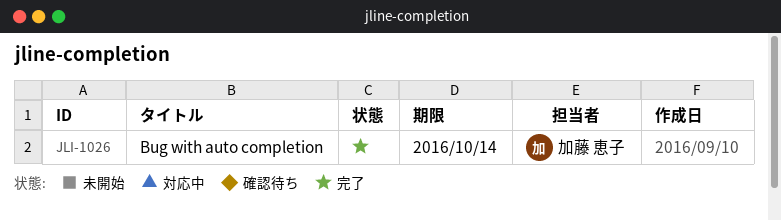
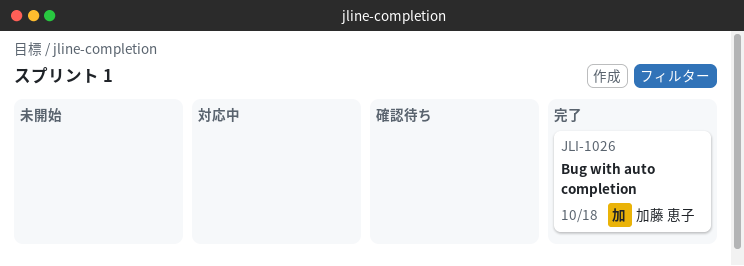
JLI-1026, due: Oct 14 -> Oct 18

